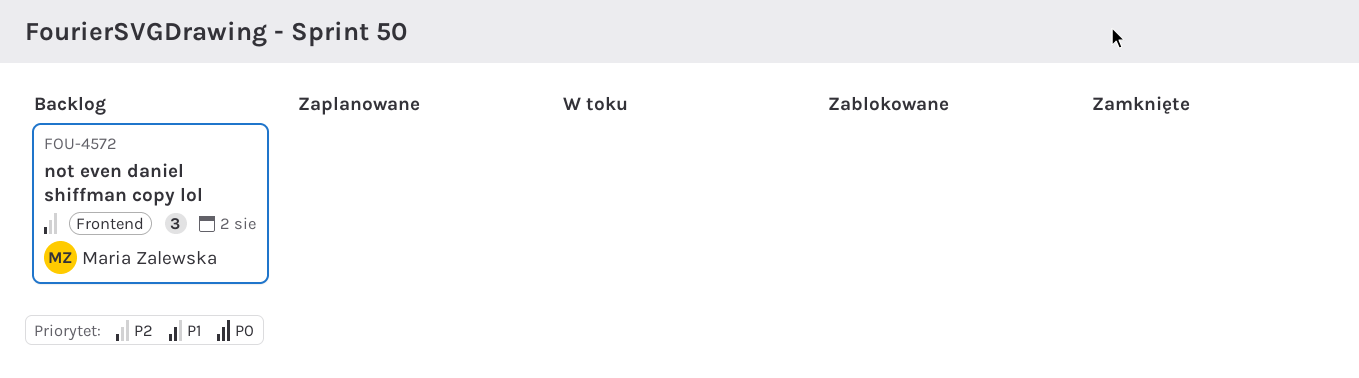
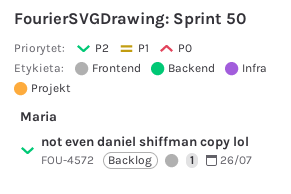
FOU-4572, estimate: 3 -> 1
FOU-4572, due: Aug 2 -> Jul 26

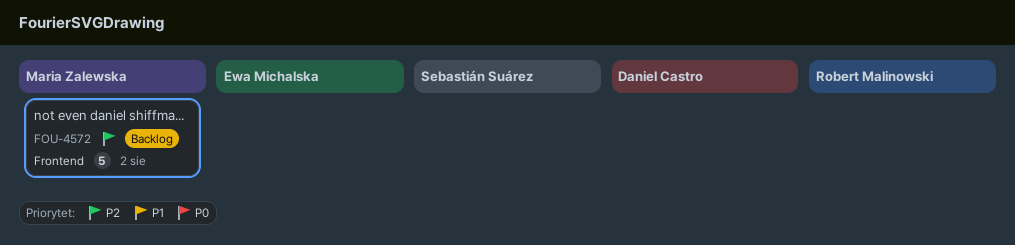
FOU-4572, estimate: 1 -> 5
FOU-4572, due: Jul 26 -> Aug 2

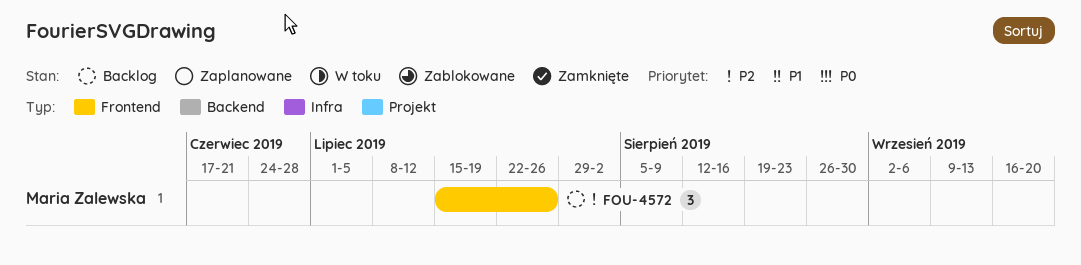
FOU-4572, estimate: 5 -> 3
FOU-4572, due: Aug 2 -> Jul 26

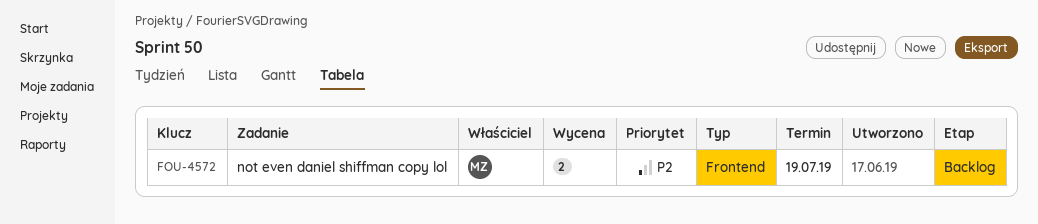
FOU-4572, estimate: 3 -> 2
FOU-4572, due: Jul 26 -> Jul 19

